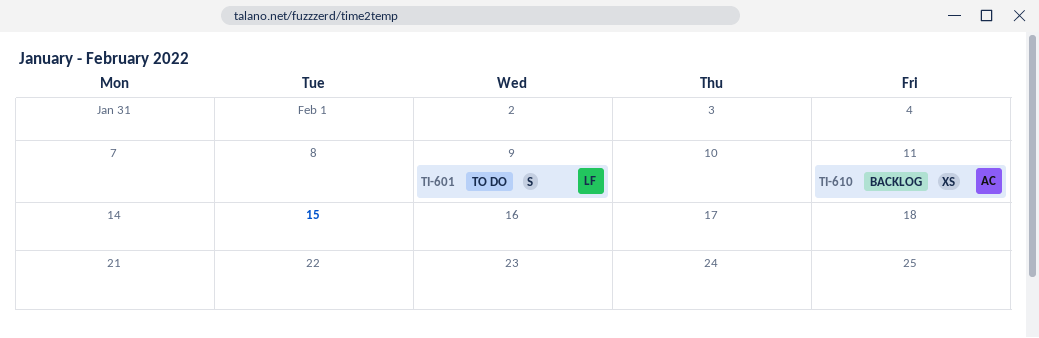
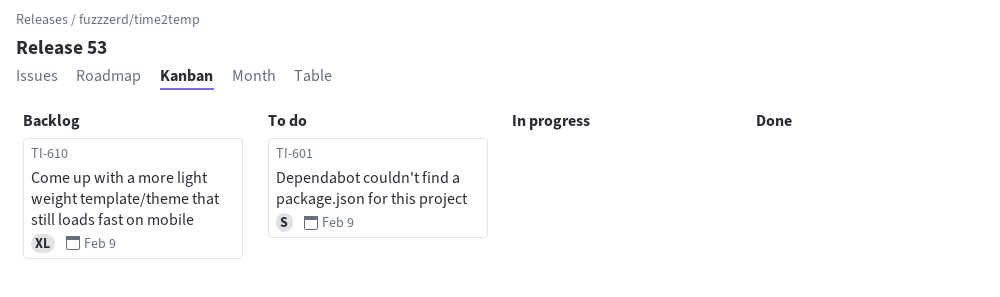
TI-610, estimate: XS -> XL
TI-610, due: Feb 11 -> Feb 9

